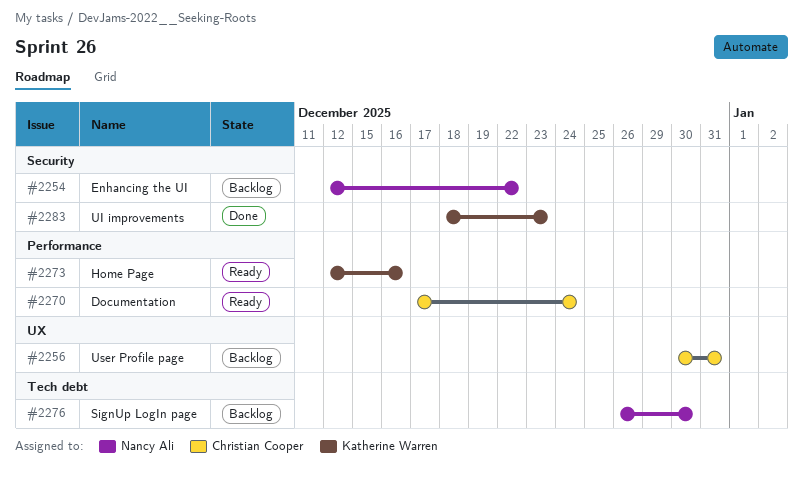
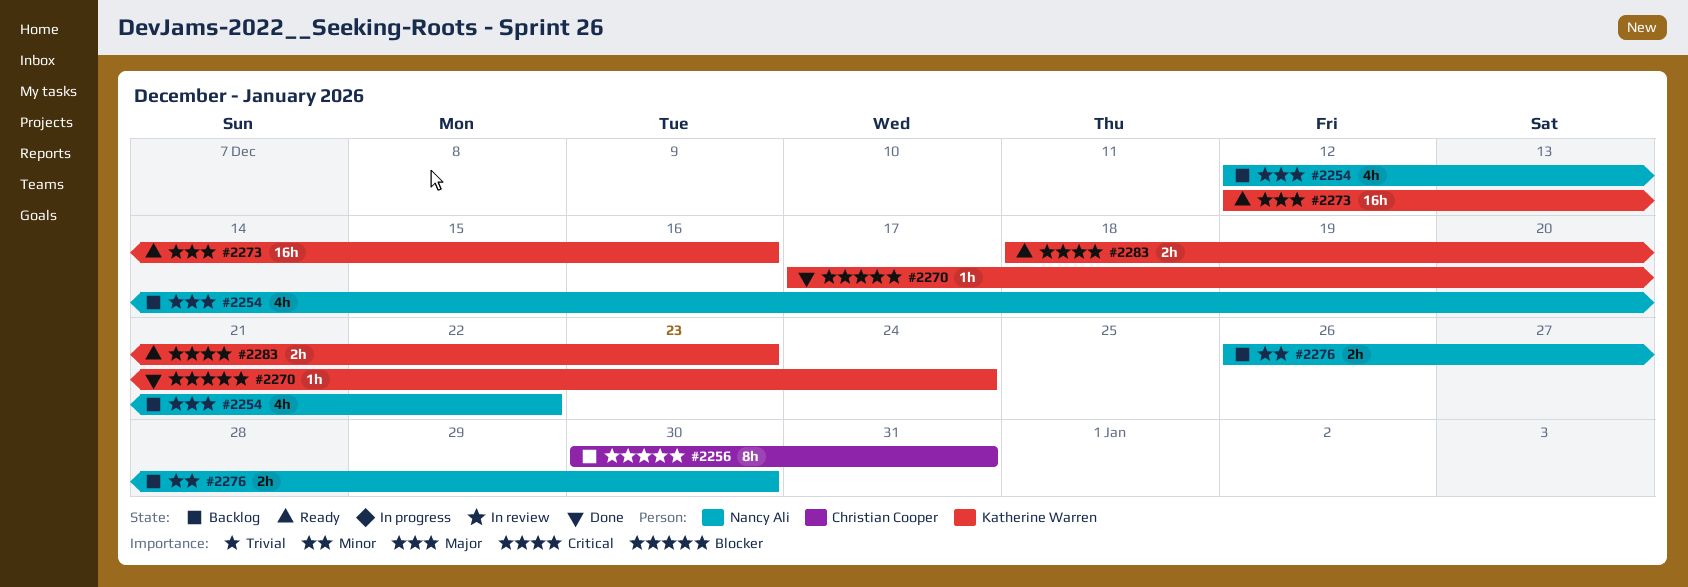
#2270, status: Ready -> Done
#2270, owner: Christian Cooper -> Katherine Warren
#2283, status: Done -> Ready

